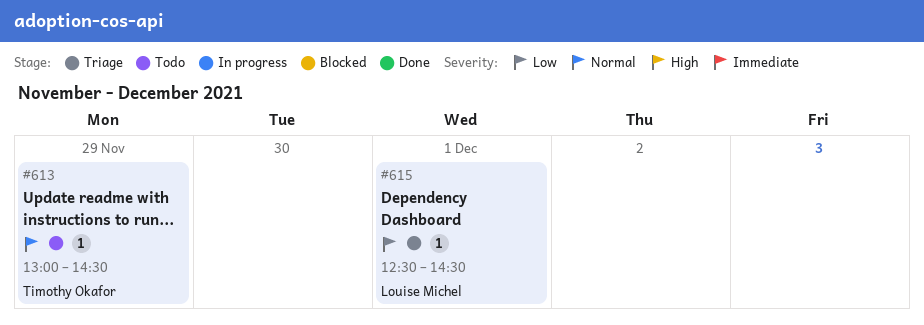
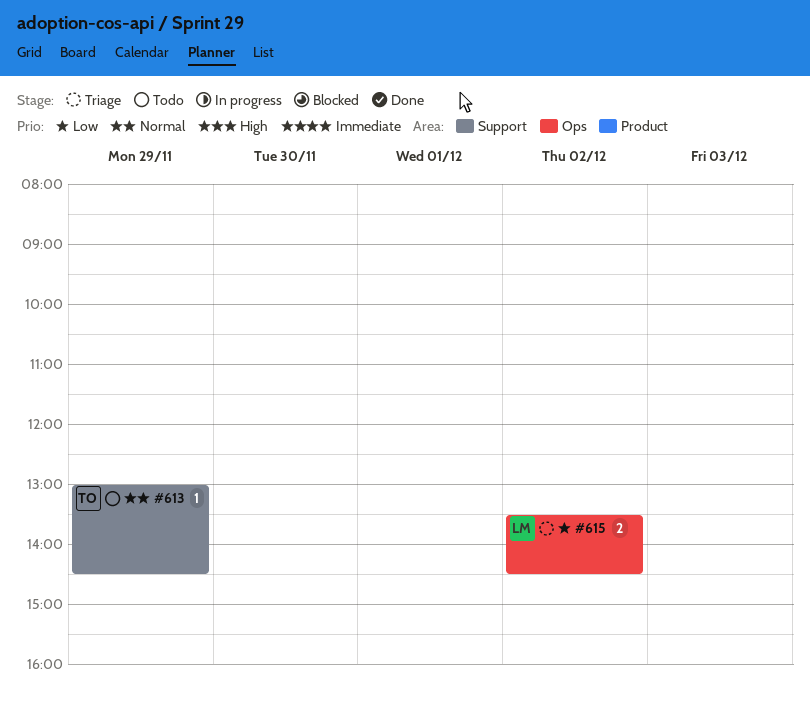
#615, estimate: 1 -> 2
#615, day: Dec 1 -> Dec 2
#615, begins: 12:30 -> 13:30

